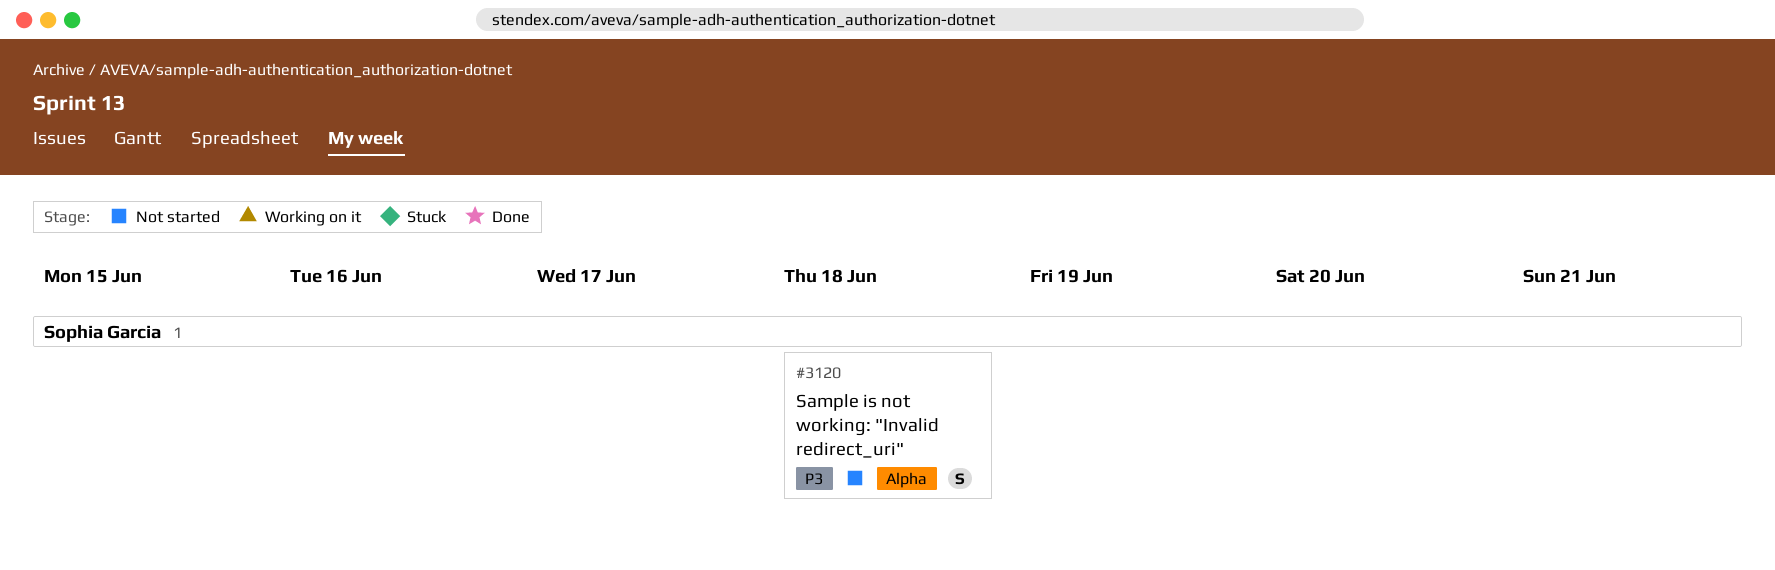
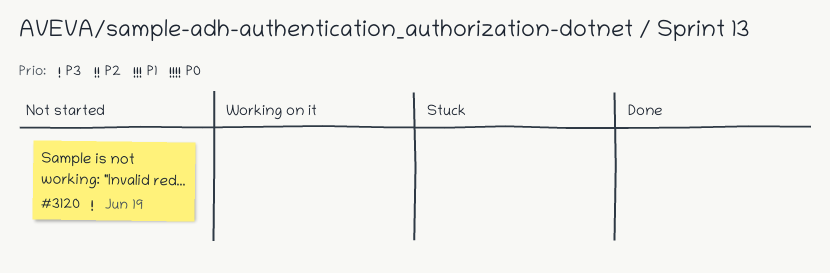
#3120, due: Jun 18 -> Jun 19

